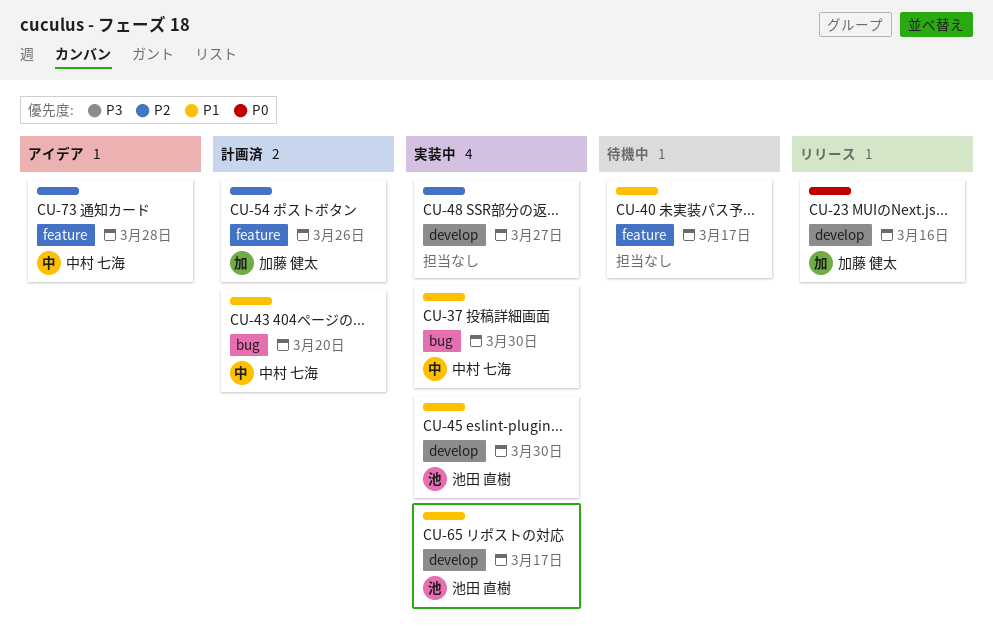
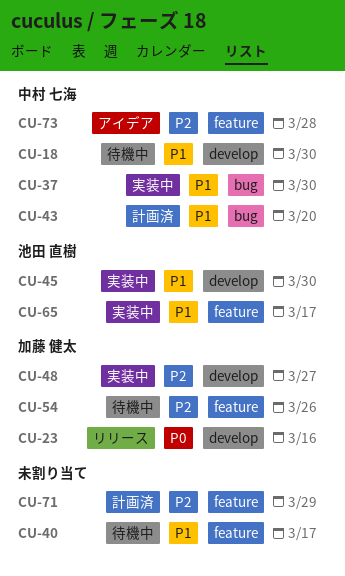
CU-18: none -> present
CU-48, owner: none -> 加藤 健太
CU-54, status: 計画済 -> 待機中
CU-65, label: develop -> feature
CU-71: none -> present

